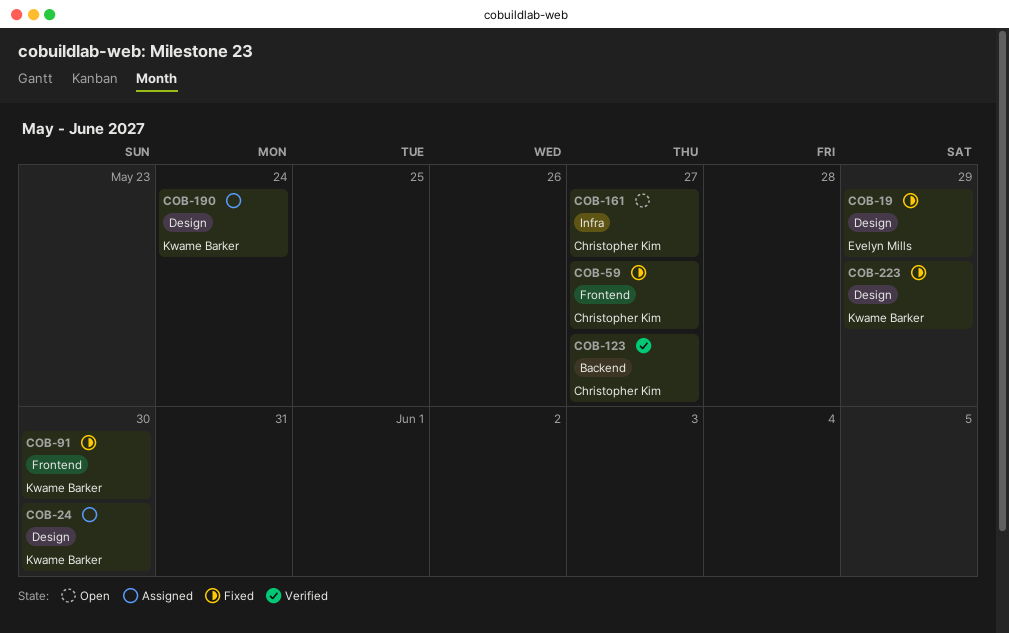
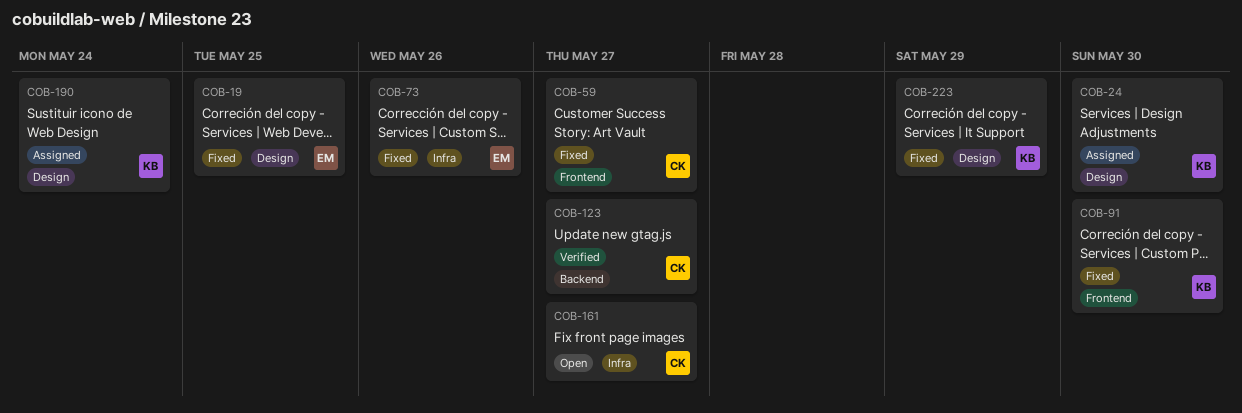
COB-19, due: May 29 -> May 25
COB-73: none -> present

